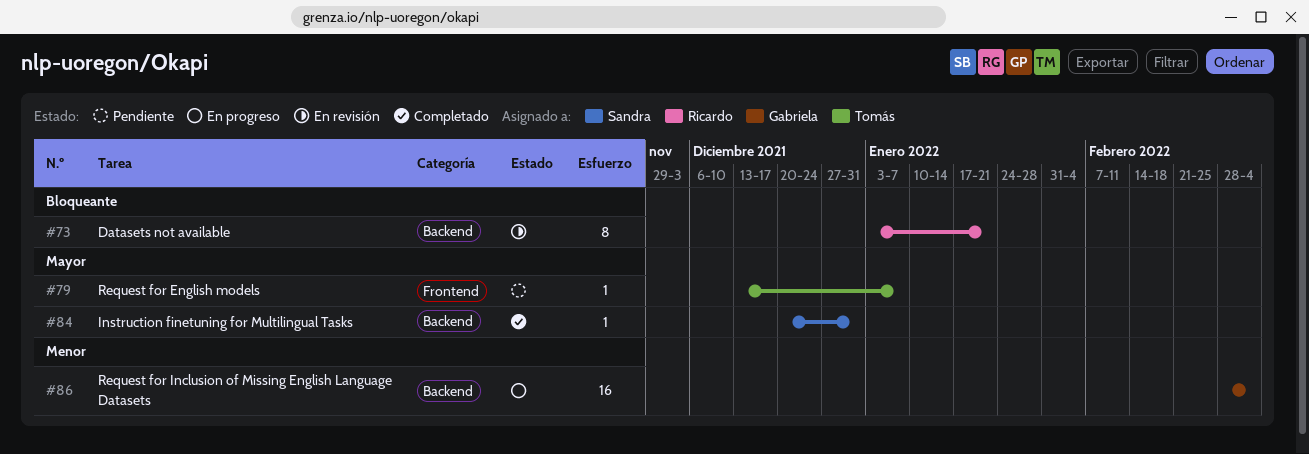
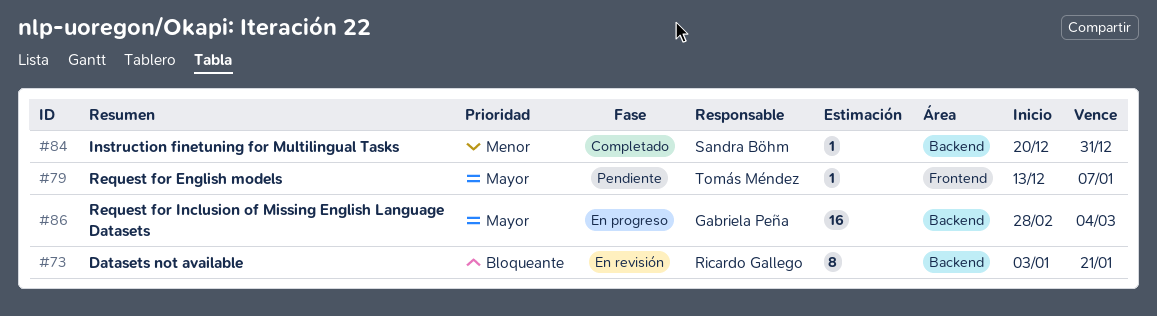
#84, priority: Mayor -> Menor
#86, priority: Menor -> Mayor

